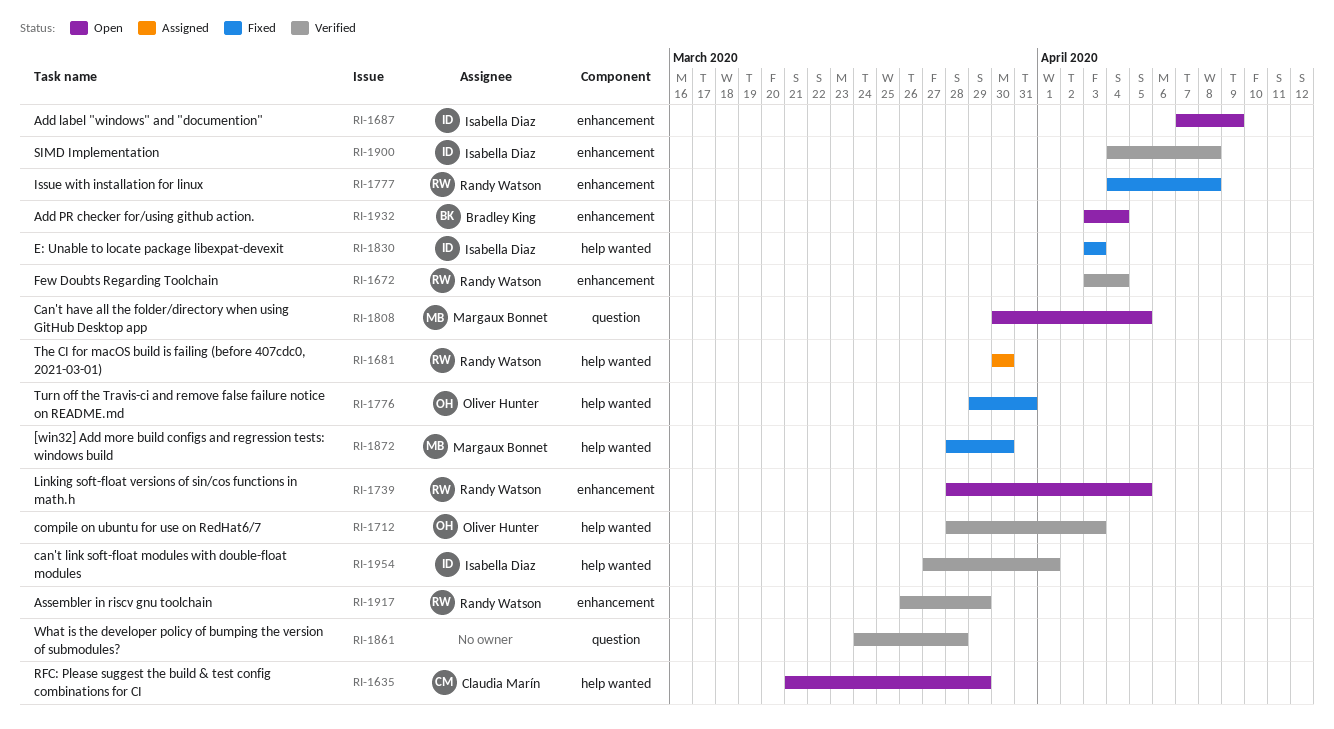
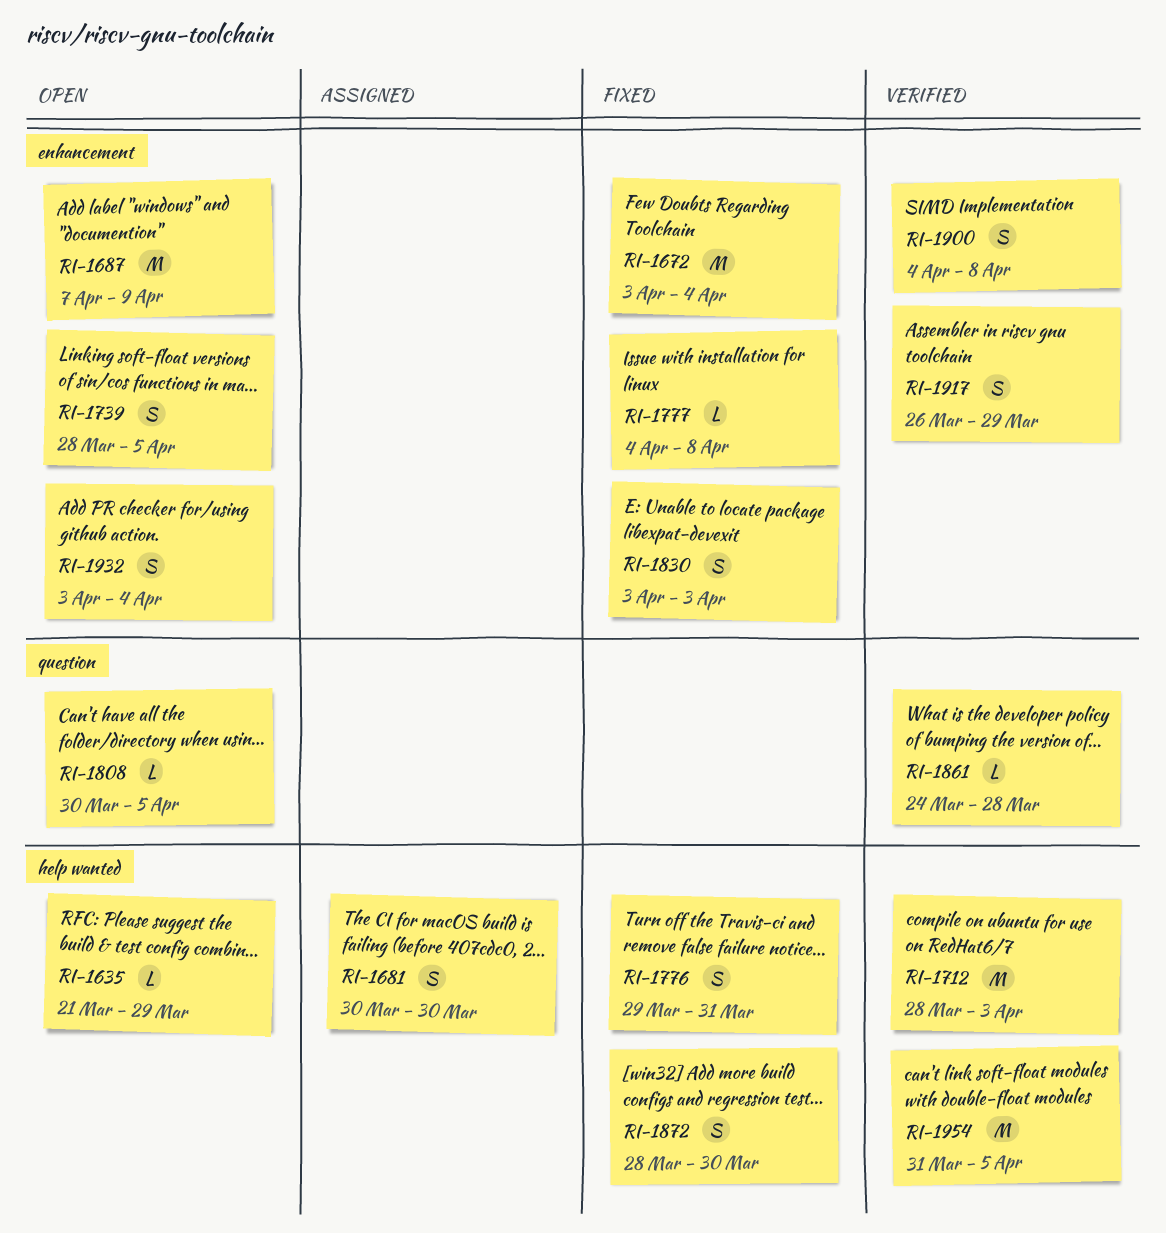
RI-1672, status: Verified -> Fixed
RI-1830, label: help wanted -> enhancement
RI-1954, start: Mar 27 -> Mar 31
RI-1954, due: Apr 1 -> Apr 5

